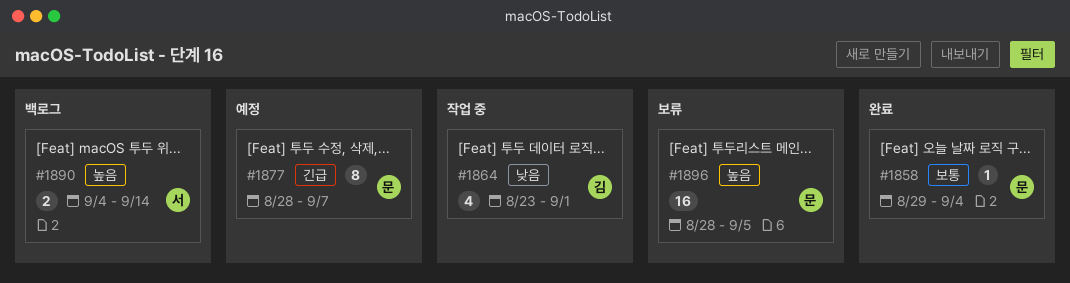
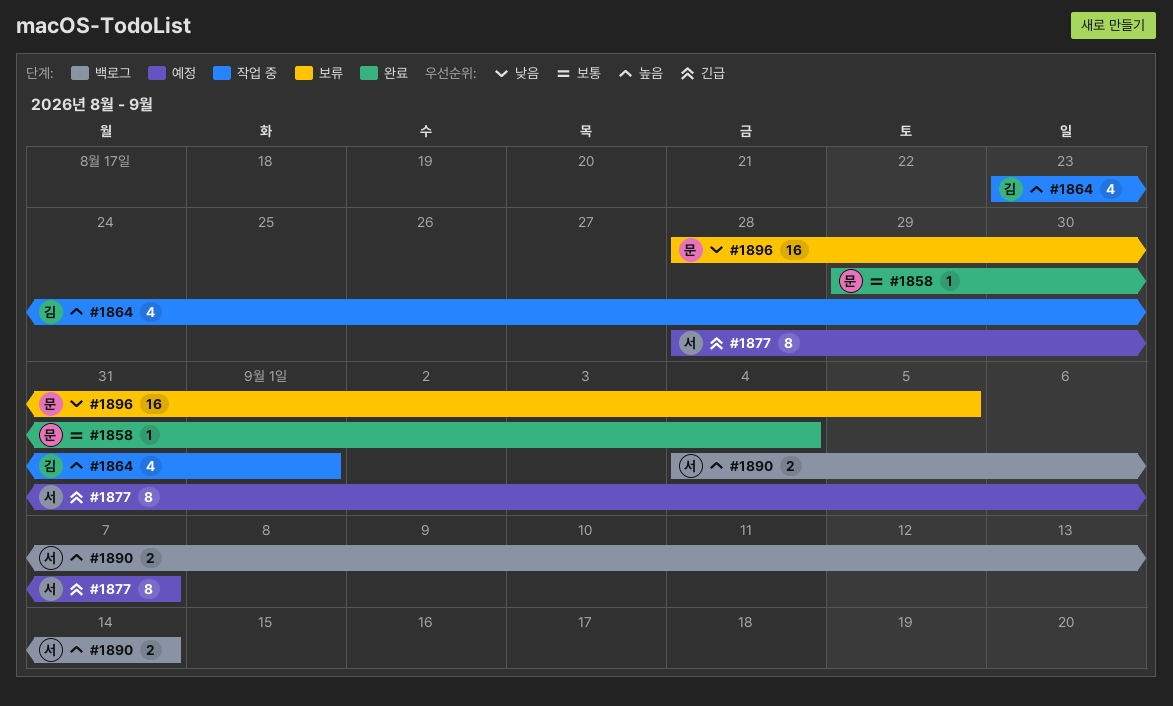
#1864, priority: 낮음 -> 높음
#1877, owner: 문 -> 서
#1896, priority: 높음 -> 낮음

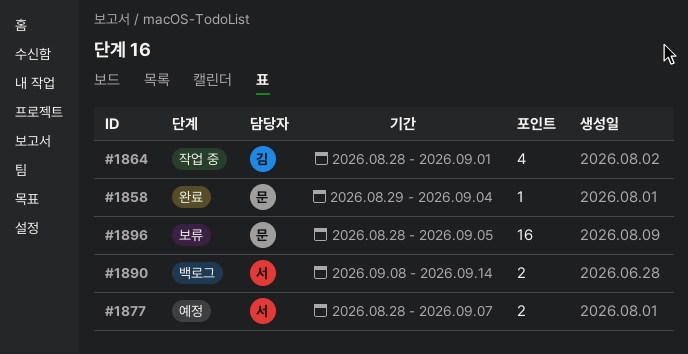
#1864, start: Aug 23 -> Aug 28
#1877, estimate: 8 -> 2
#1890, start: Sep 4 -> Sep 8

